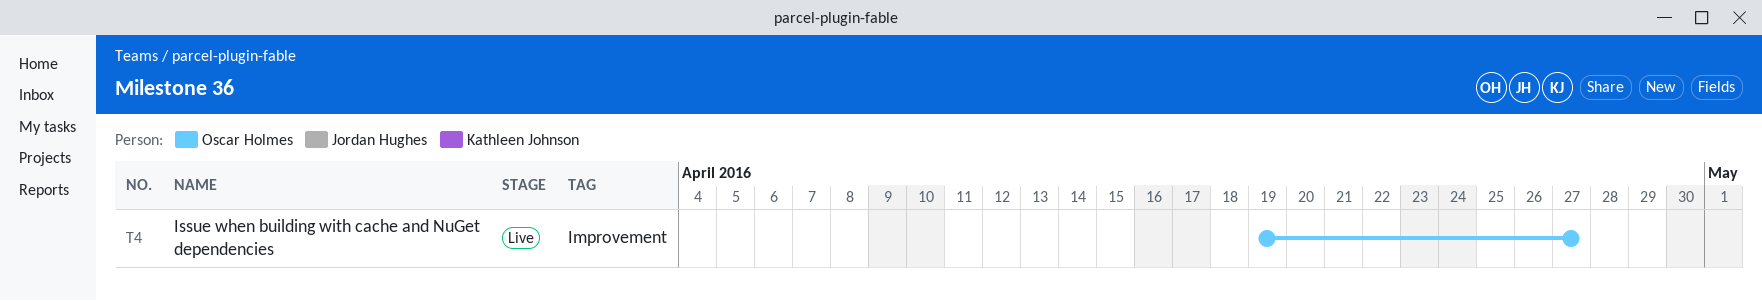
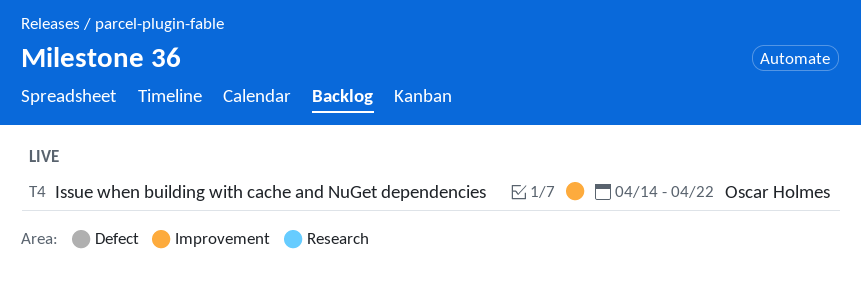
T4, start: Apr 19 -> Apr 14
T4, due: Apr 27 -> Apr 22

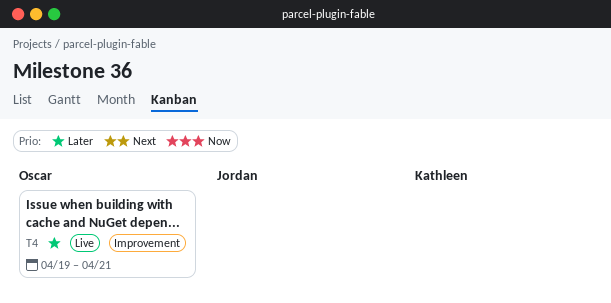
T4, start: Apr 14 -> Apr 19
T4, due: Apr 22 -> Apr 21

